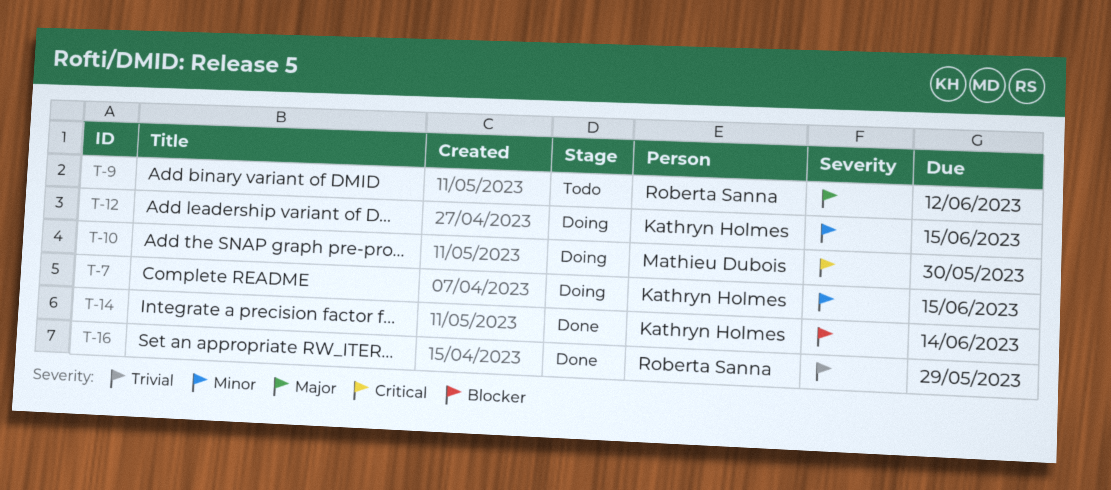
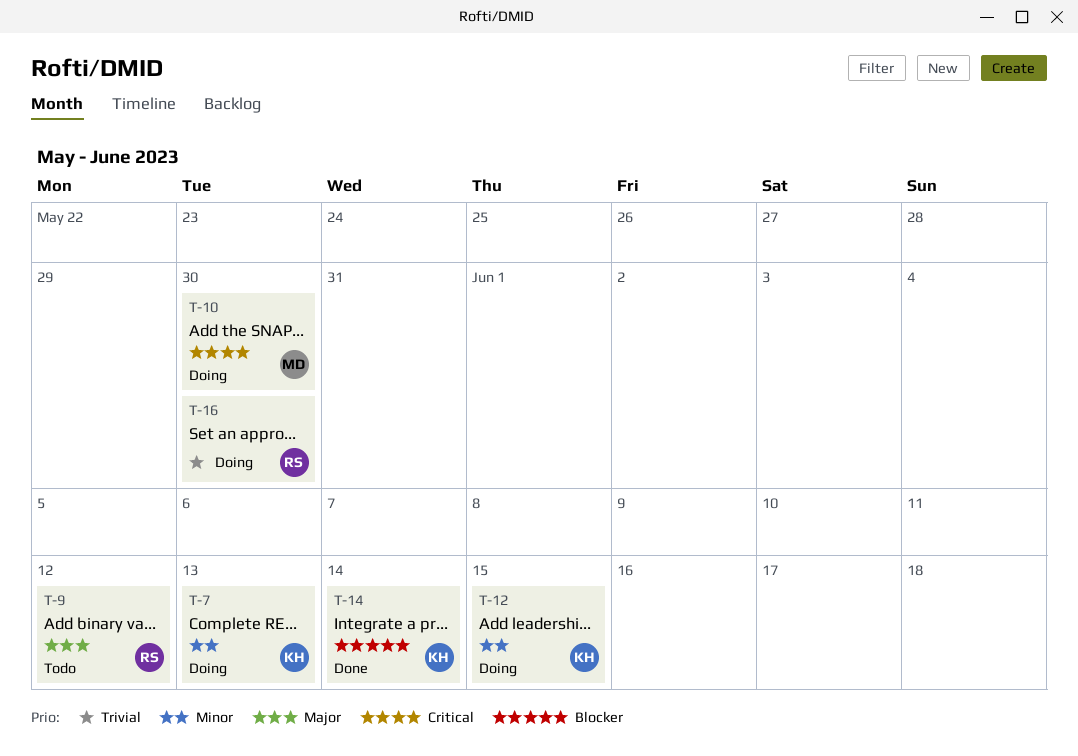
T-7, due: Jun 15 -> Jun 13
T-16, status: Done -> Doing
T-16, due: May 29 -> May 30

